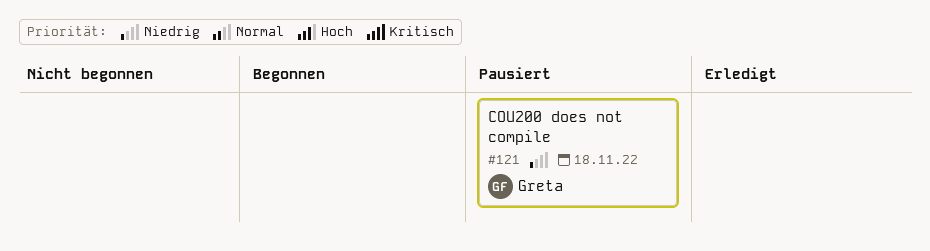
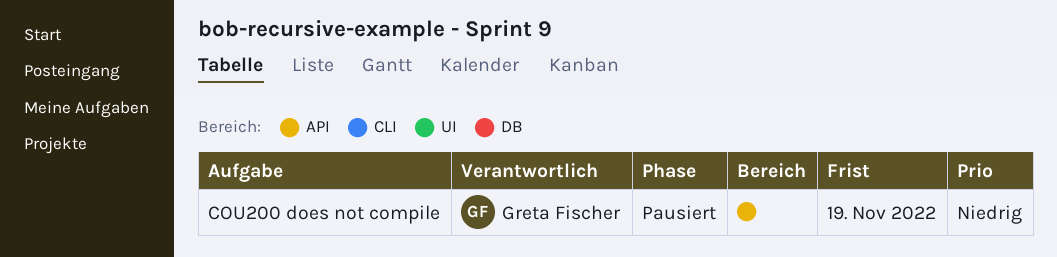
COU200 does not compile, due: Nov 18 -> Nov 19

